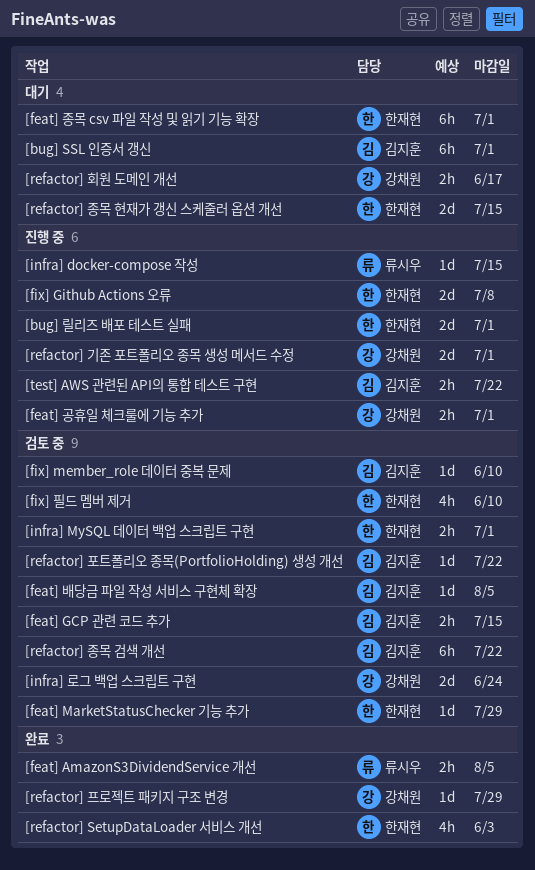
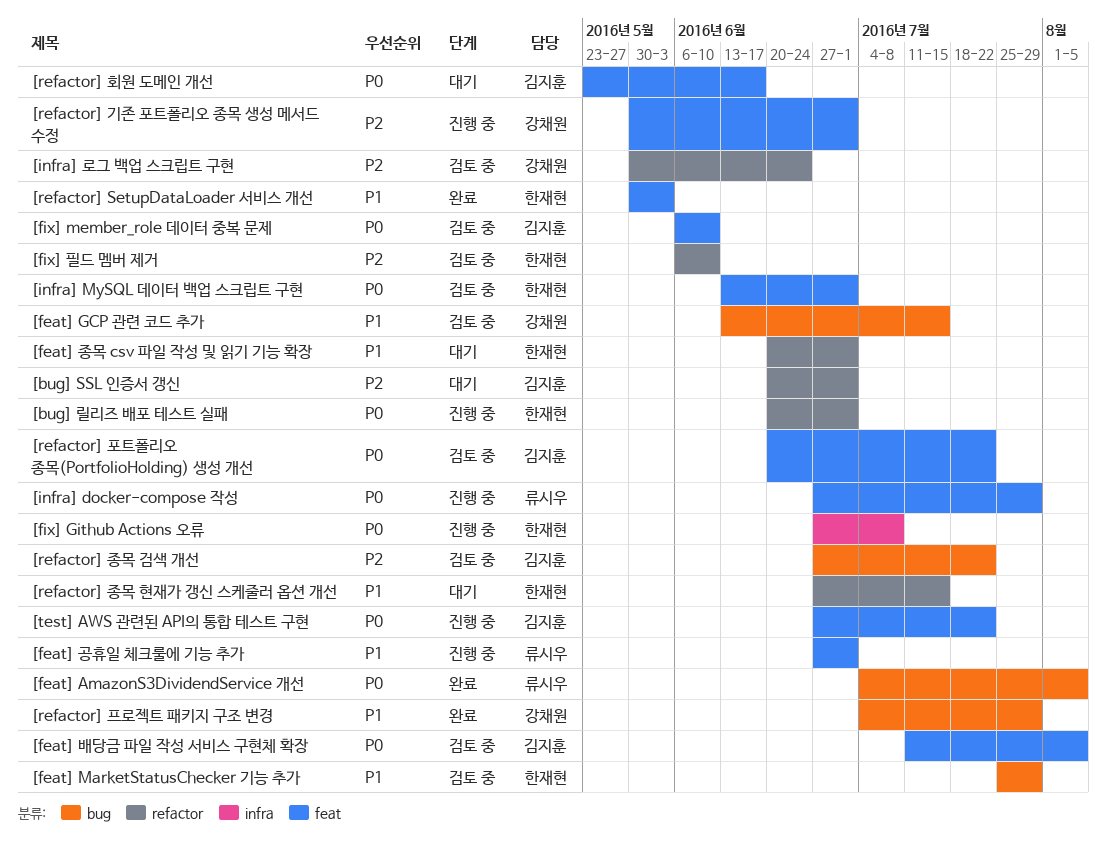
[feat] GCP 관련 코드 추가, owner: 김지훈 -> 강채원
[feat] 공휴일 체크룰에 기능 추가, owner: 강채원 -> 류시우
[infra] docker-compose 작성, due: Jul 15 -> Jul 29
[refactor] 회원 도메인 개선, owner: 강채원 -> 김지훈

